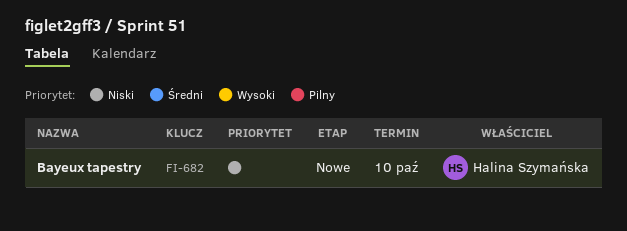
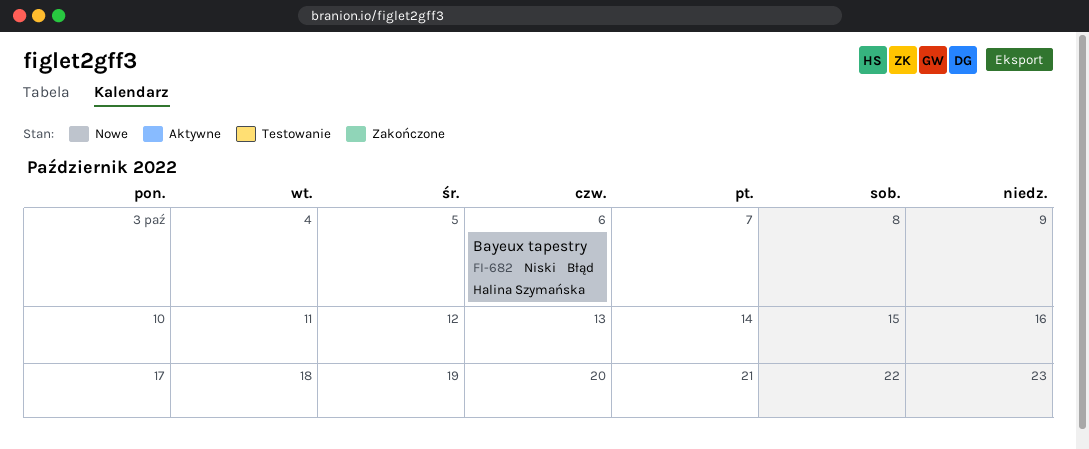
FI-682, due: Oct 10 -> Oct 6

